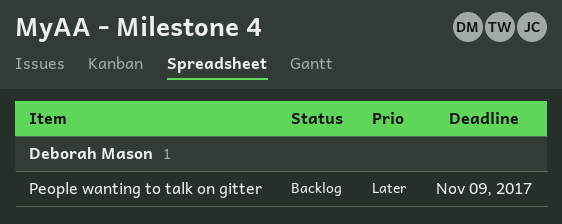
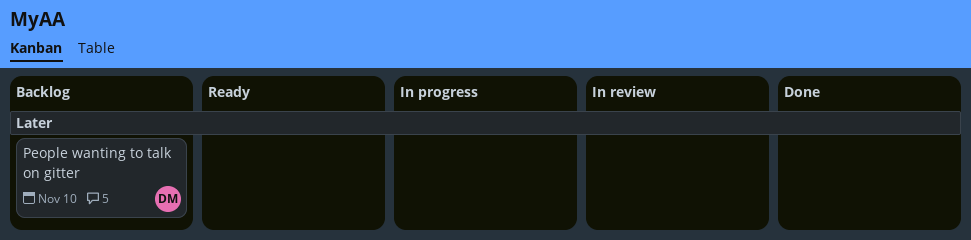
People wanting to talk on gitter, due: Nov 9 -> Nov 10

